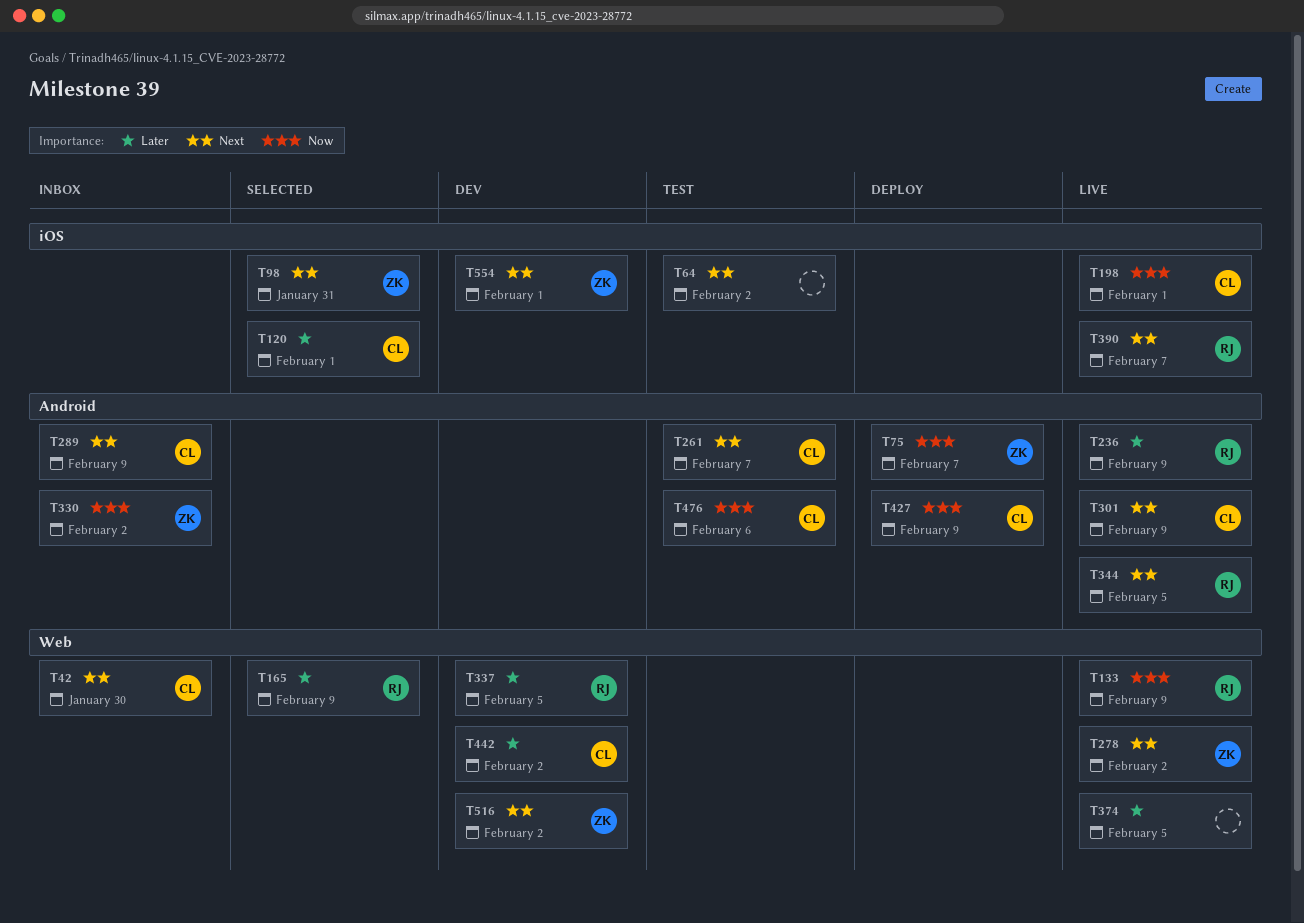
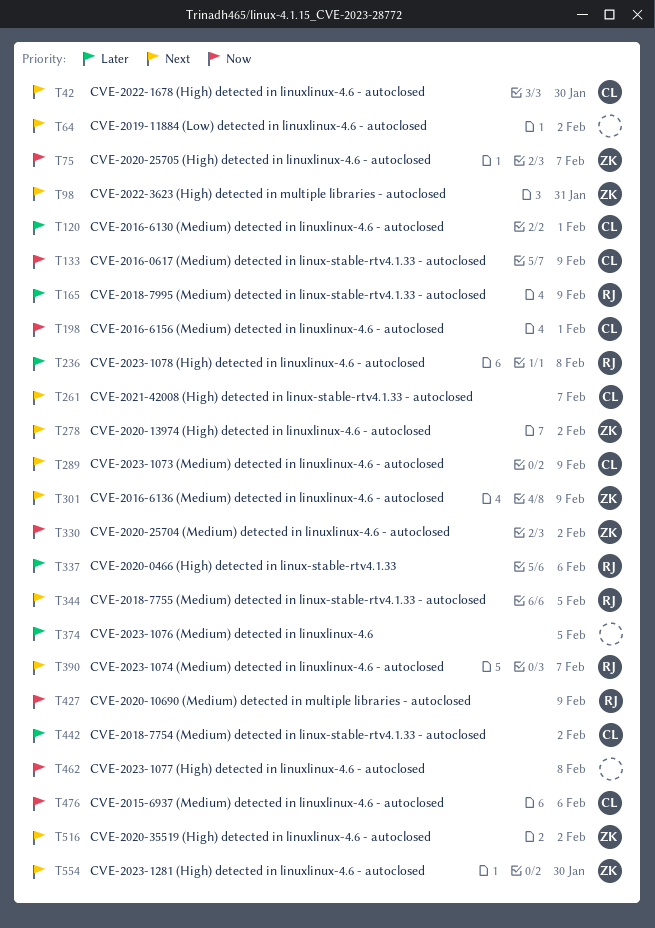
T133, owner: RJ -> CL
T236, due: Feb 9 -> Feb 8
T301, owner: CL -> ZK
T337, due: Feb 5 -> Feb 6
T427, owner: CL -> RJ
T462: none -> present
T554, due: Feb 1 -> Jan 30

